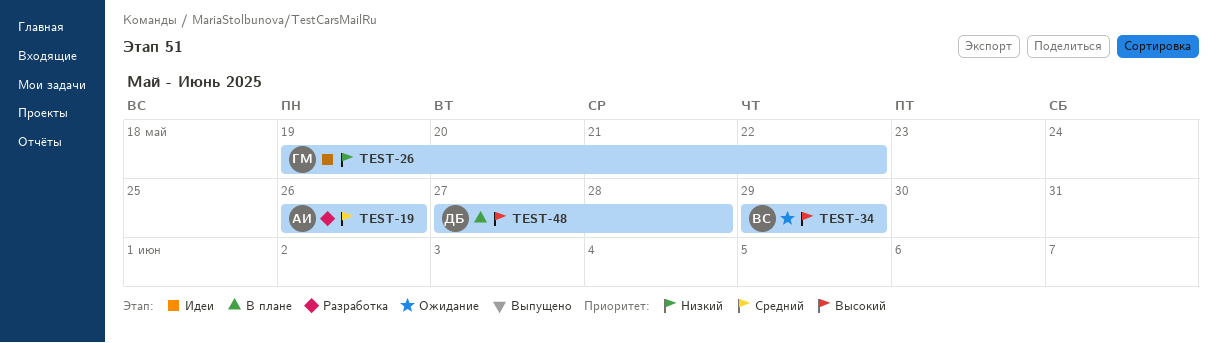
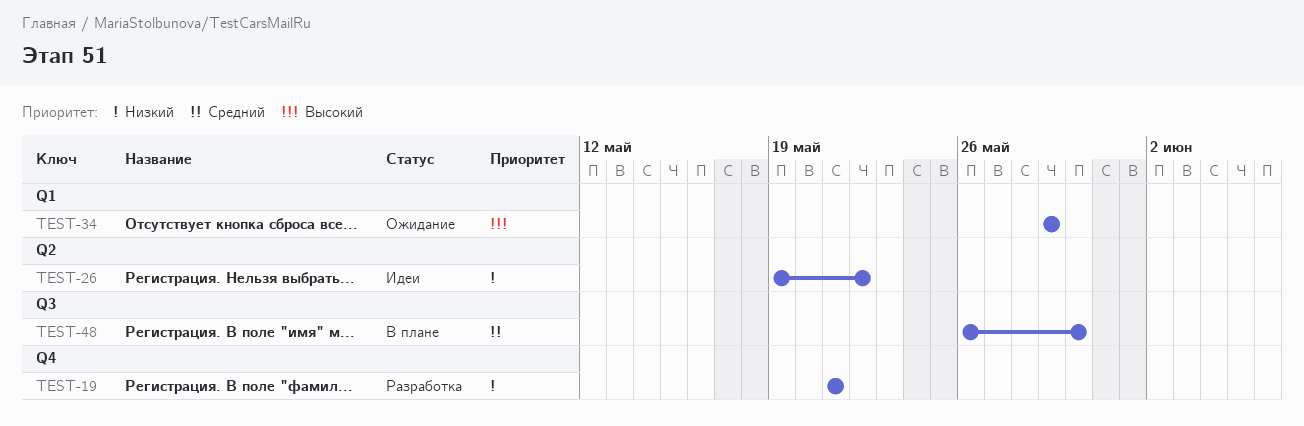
TEST-19, priority: Средний -> Низкий
TEST-19, start: May 26 -> May 21
TEST-19, due: May 26 -> May 21
TEST-48, priority: Высокий -> Средний
TEST-48, start: May 27 -> May 26
TEST-48, due: May 28 -> May 30

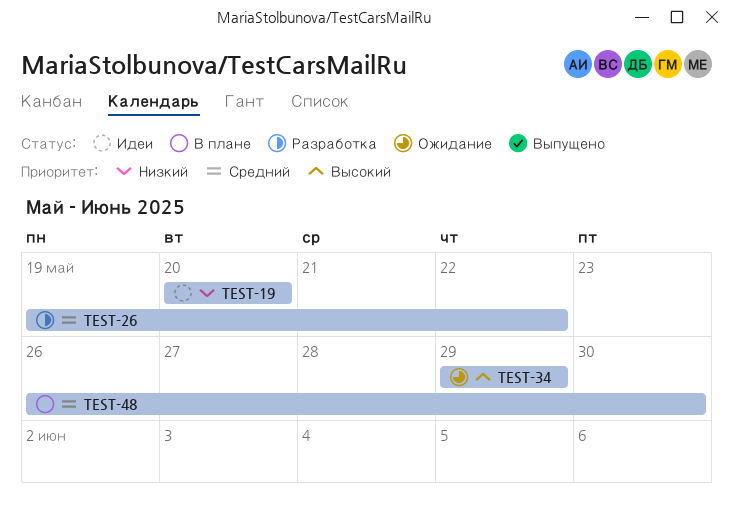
TEST-19, status: Разработка -> Идеи
TEST-19, start: May 21 -> May 20
TEST-19, due: May 21 -> May 20
TEST-26, status: Идеи -> Разработка
TEST-26, priority: Низкий -> Средний

